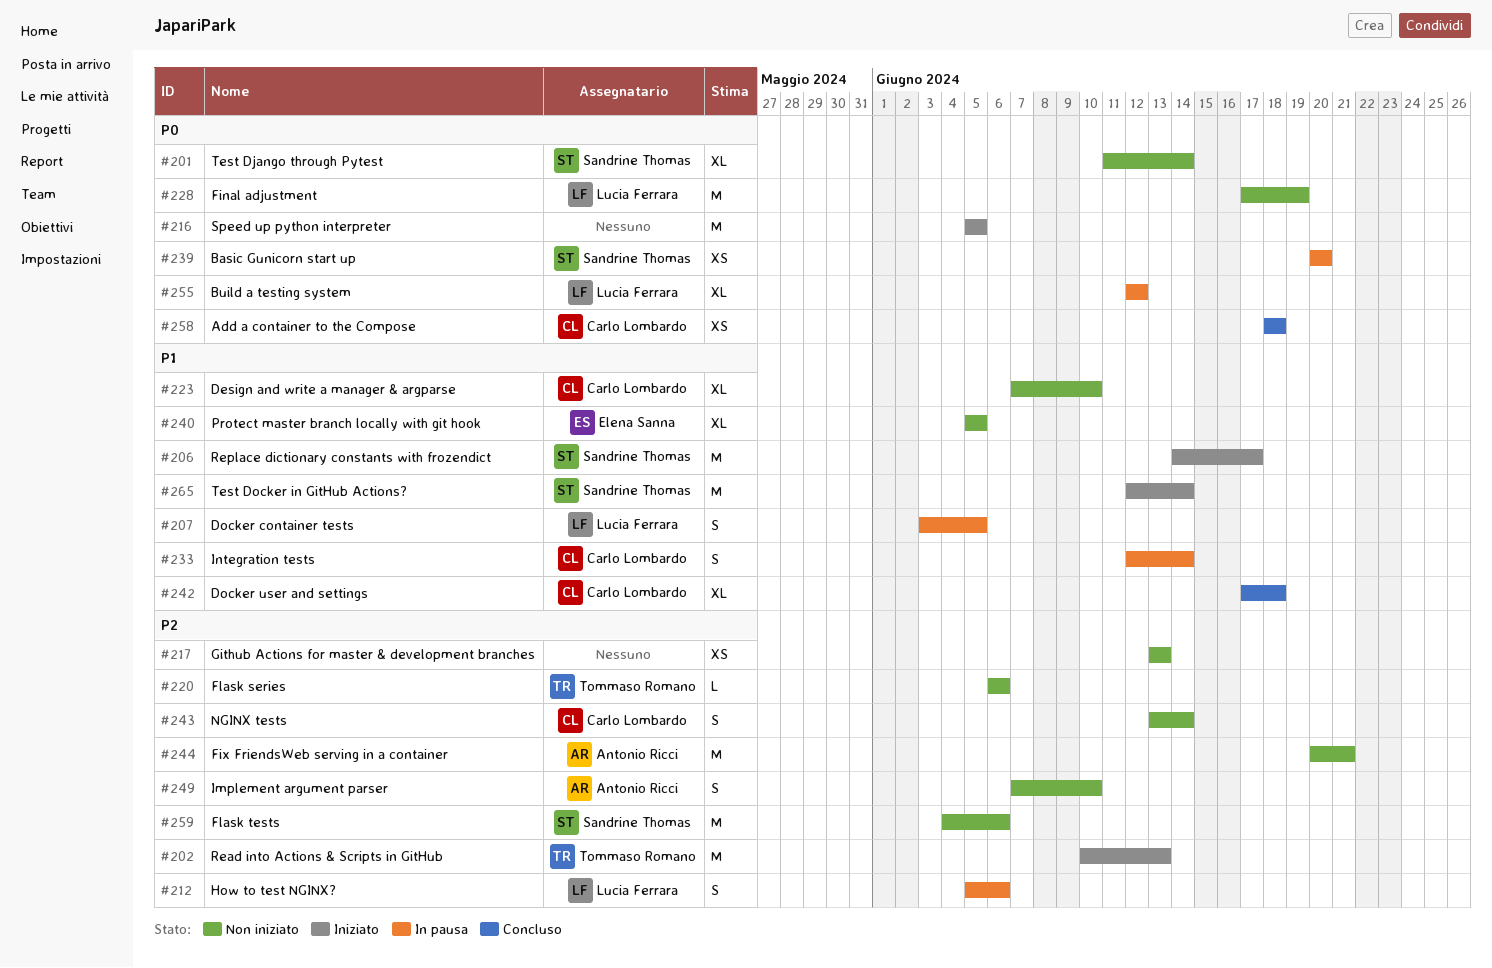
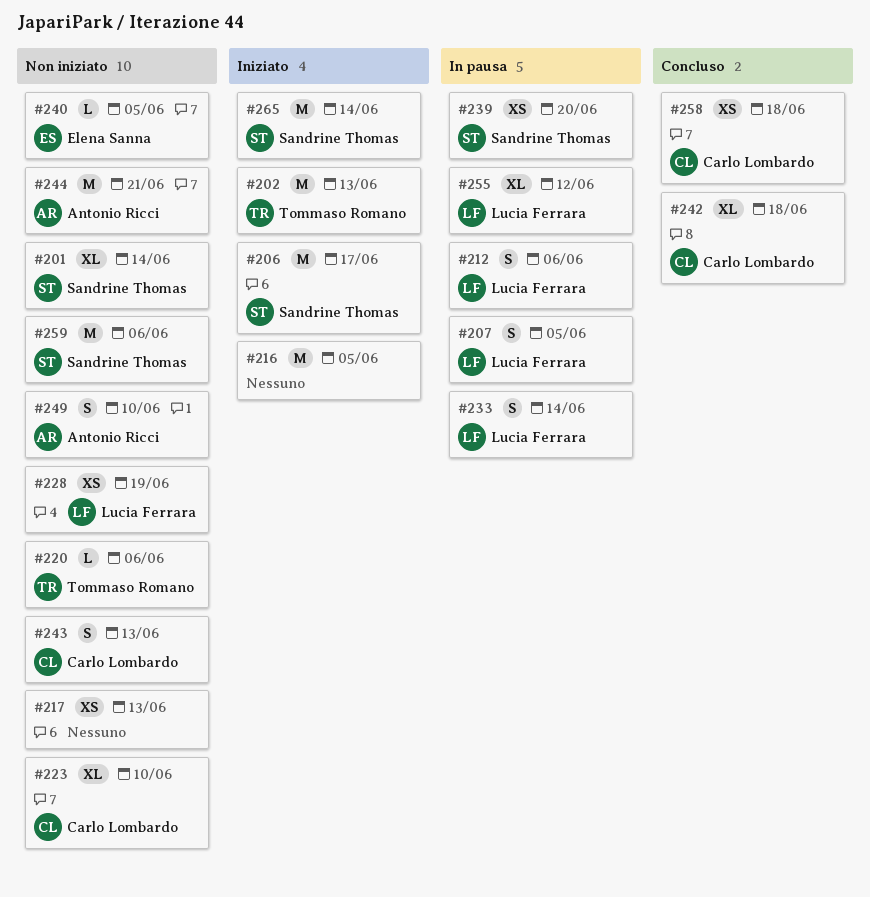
#228, estimate: M -> XS
#233, owner: Carlo Lombardo -> Lucia Ferrara
#240, estimate: XL -> L
#243, due: Jun 14 -> Jun 13

